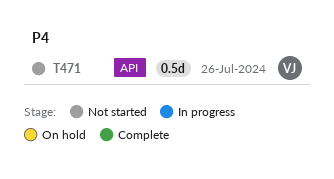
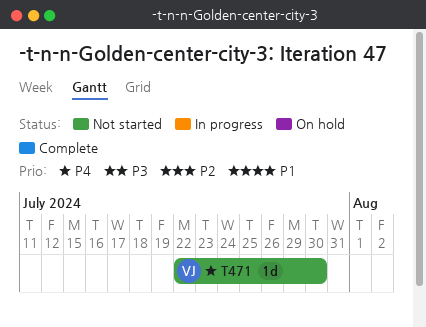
T471, estimate: 0.5d -> 1d
T471, due: Jul 26 -> Jul 30

